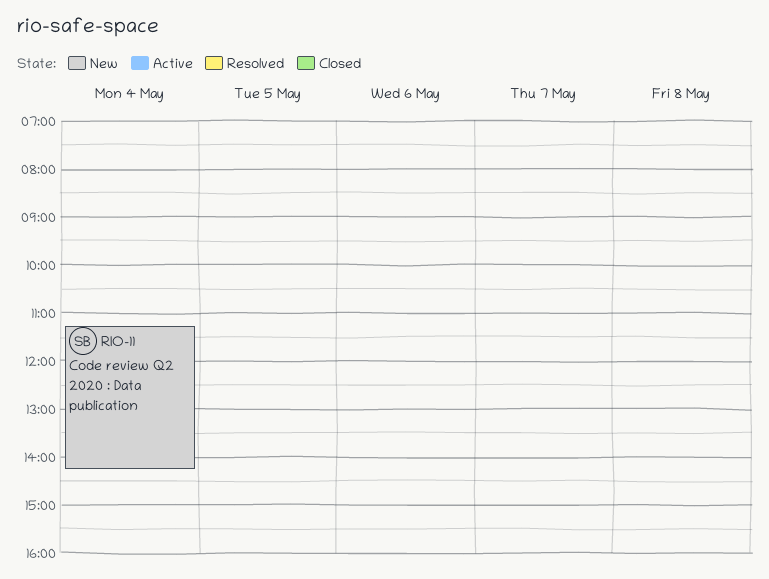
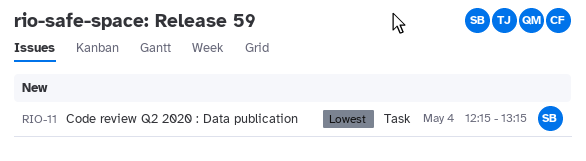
RIO-11, begins: 11:15 -> 12:15
RIO-11, ends: 14:15 -> 13:15

